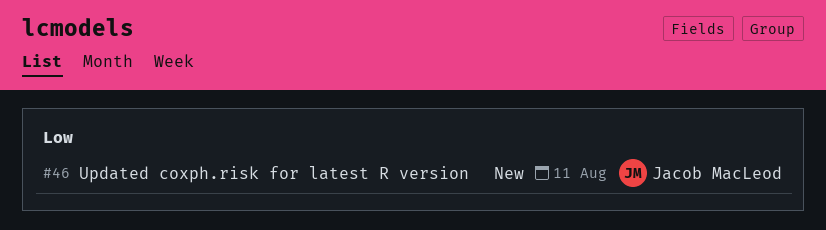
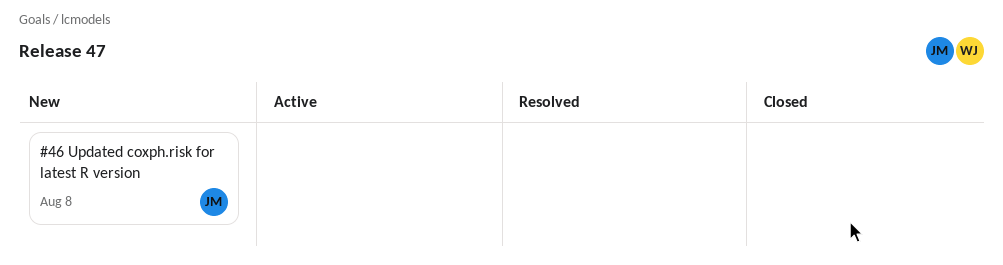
#46, due: Aug 11 -> Aug 8

